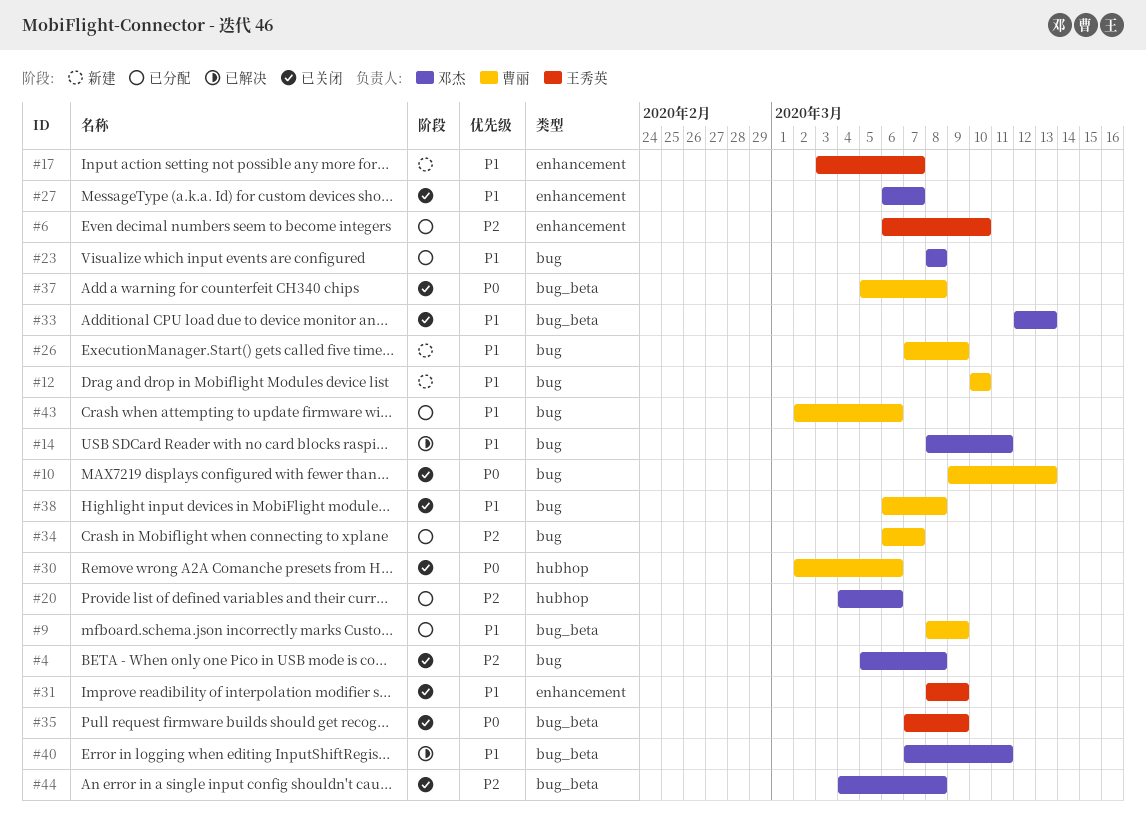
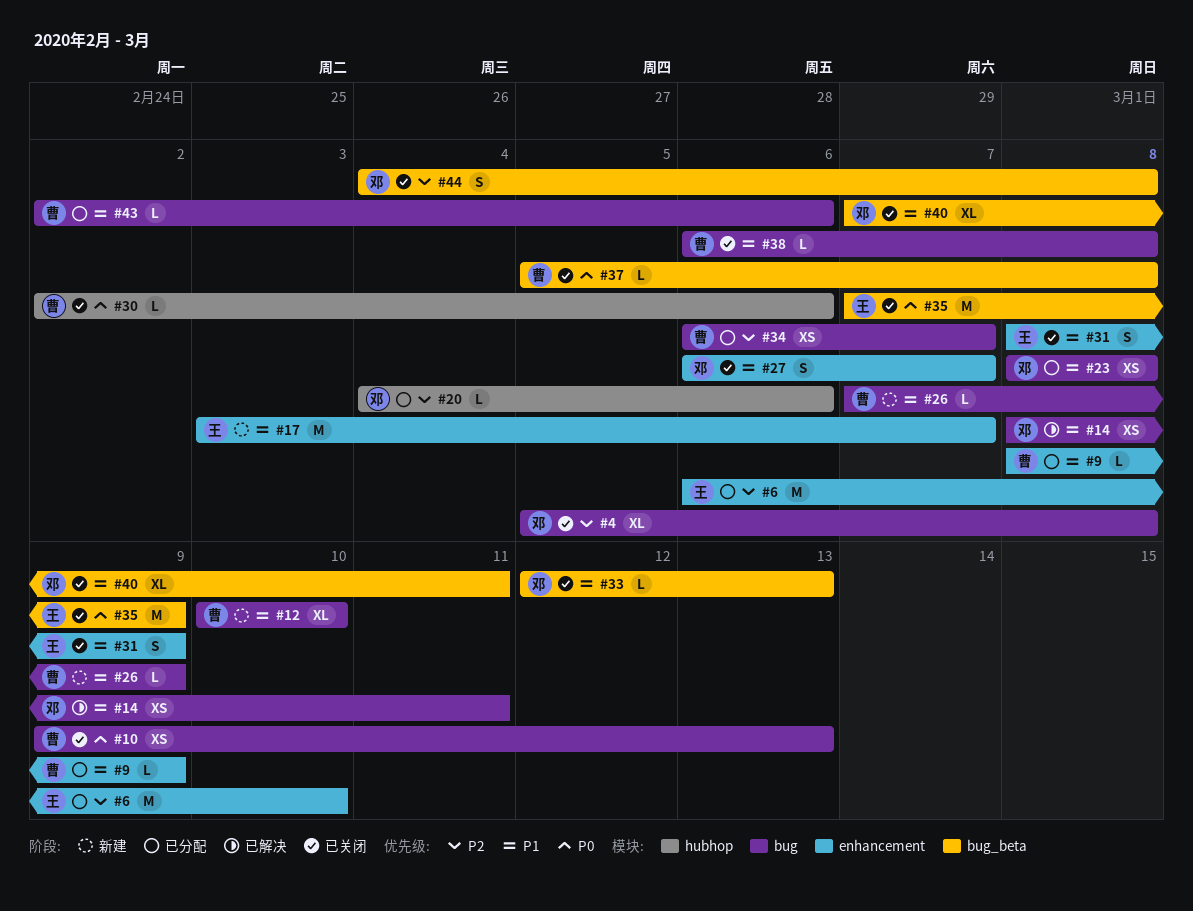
#9, label: bug_beta -> enhancement
#40, status: 已解决 -> 已关闭

